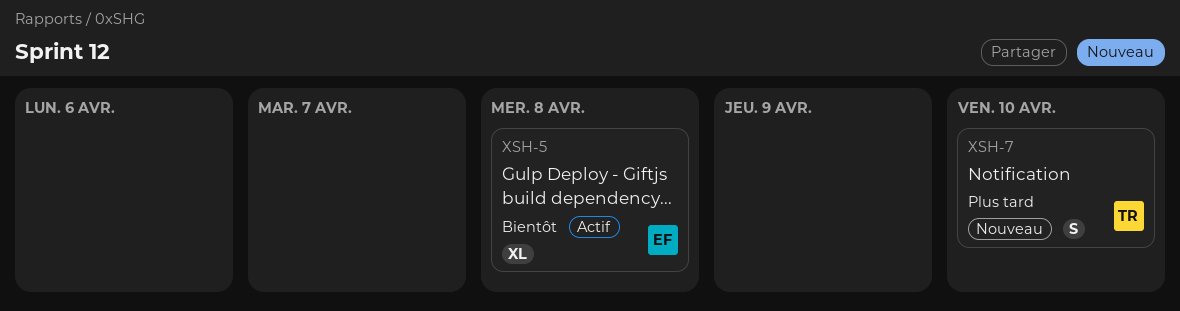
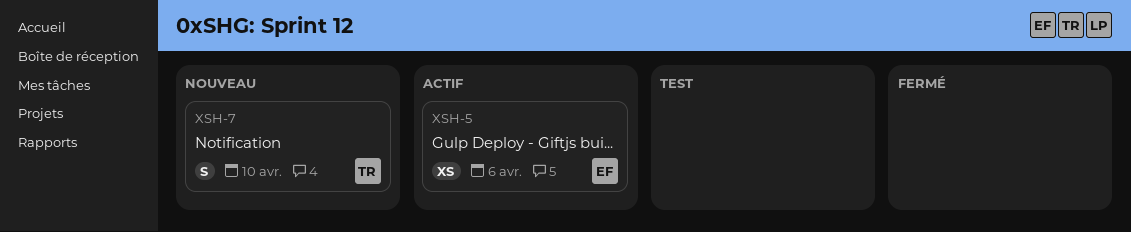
XSH-5, estimate: XL -> XS
XSH-5, due: Apr 8 -> Apr 6

